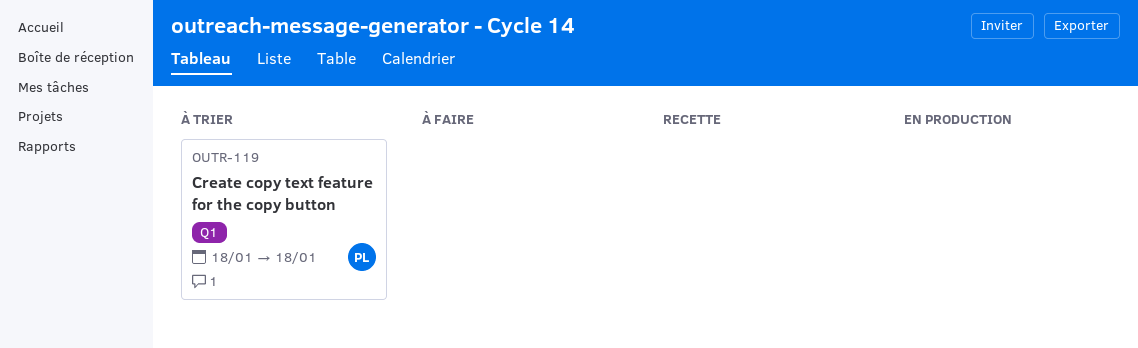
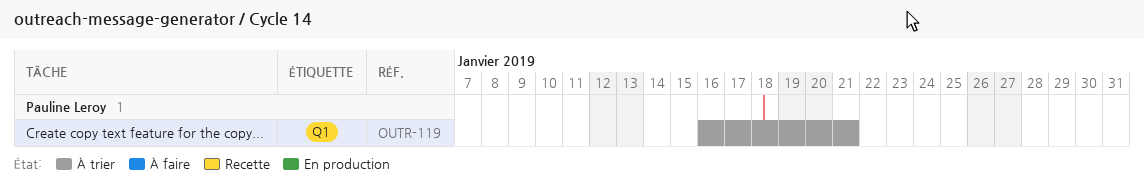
OUTR-119, start: Jan 18 -> Jan 16
OUTR-119, due: Jan 18 -> Jan 21

